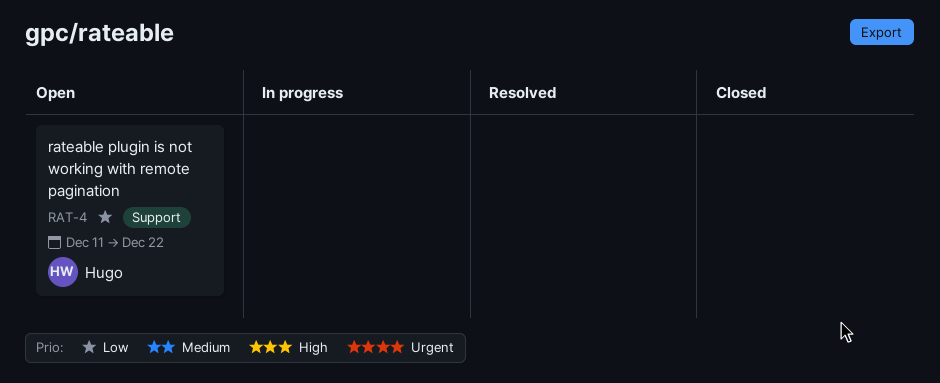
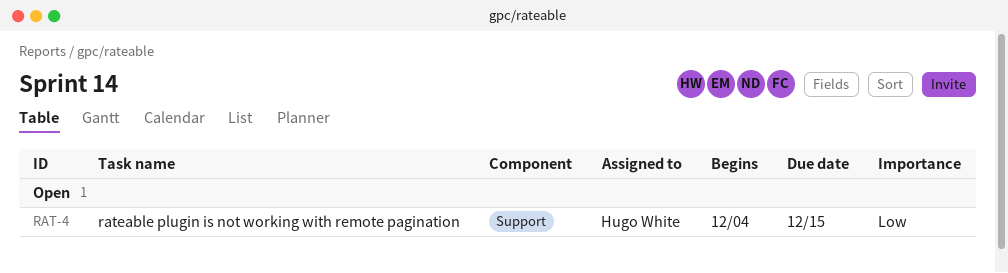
RAT-4, start: Dec 11 -> Dec 4
RAT-4, due: Dec 22 -> Dec 15

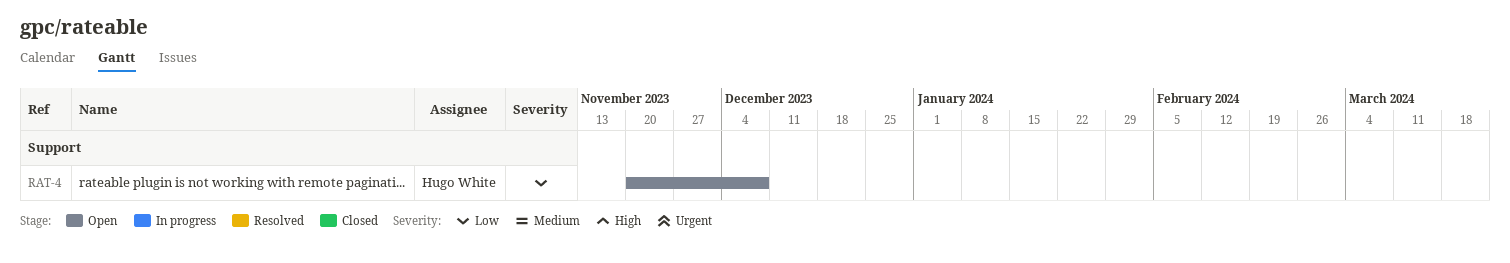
RAT-4, start: Dec 4 -> Nov 20
RAT-4, due: Dec 15 -> Dec 8

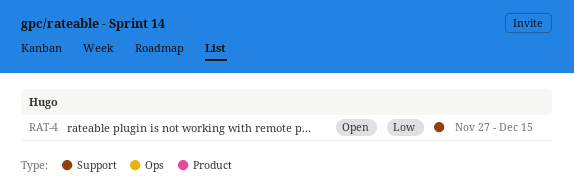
RAT-4, start: Nov 20 -> Nov 27
RAT-4, due: Dec 8 -> Dec 15

